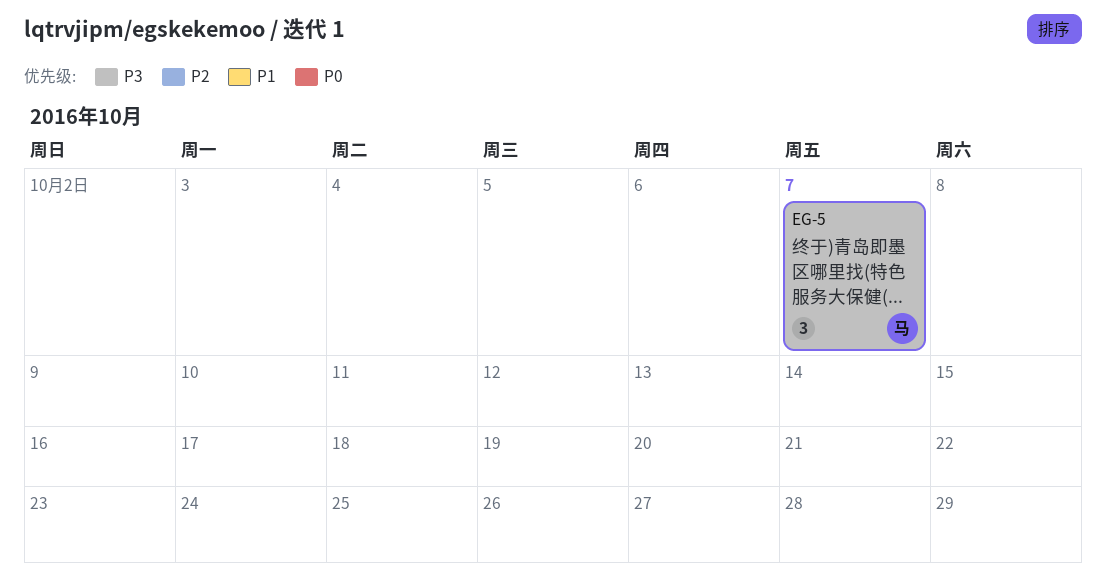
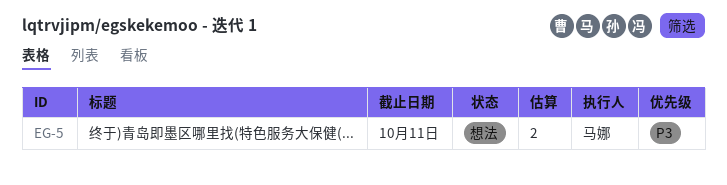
EG-5, estimate: 3 -> 2
EG-5, due: Oct 7 -> Oct 11

